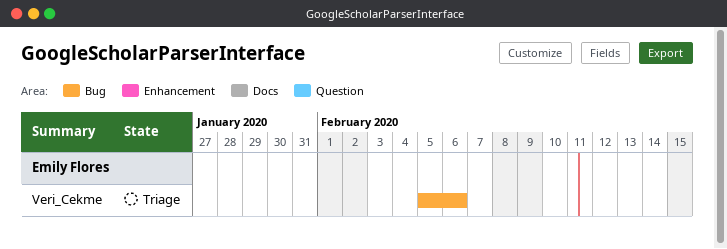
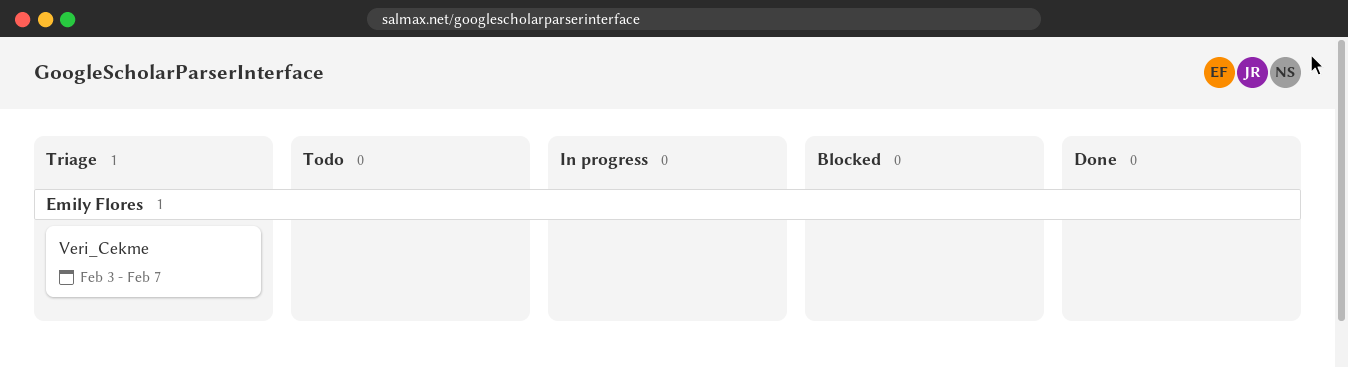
Veri_Cekme, start: Feb 5 -> Feb 3
Veri_Cekme, due: Feb 6 -> Feb 7

